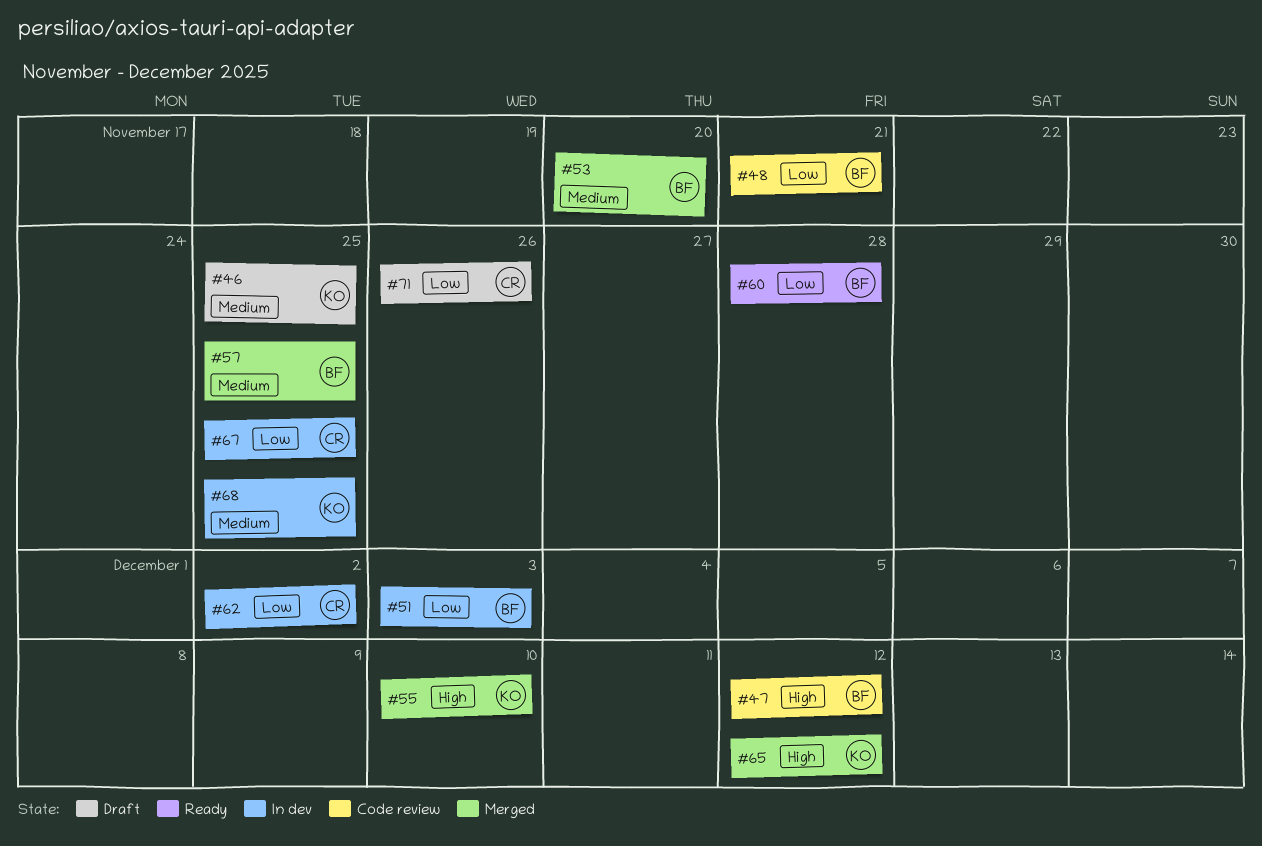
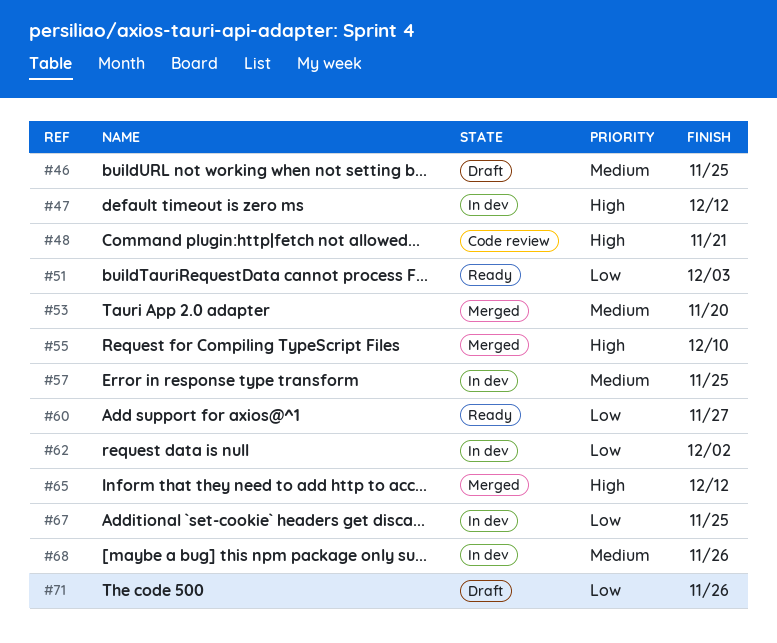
#47, status: Code review -> In dev
#48, priority: Low -> High
#51, status: In dev -> Ready
#57, status: Merged -> In dev
#60, due: Nov 28 -> Nov 27
#68, due: Nov 25 -> Nov 26

